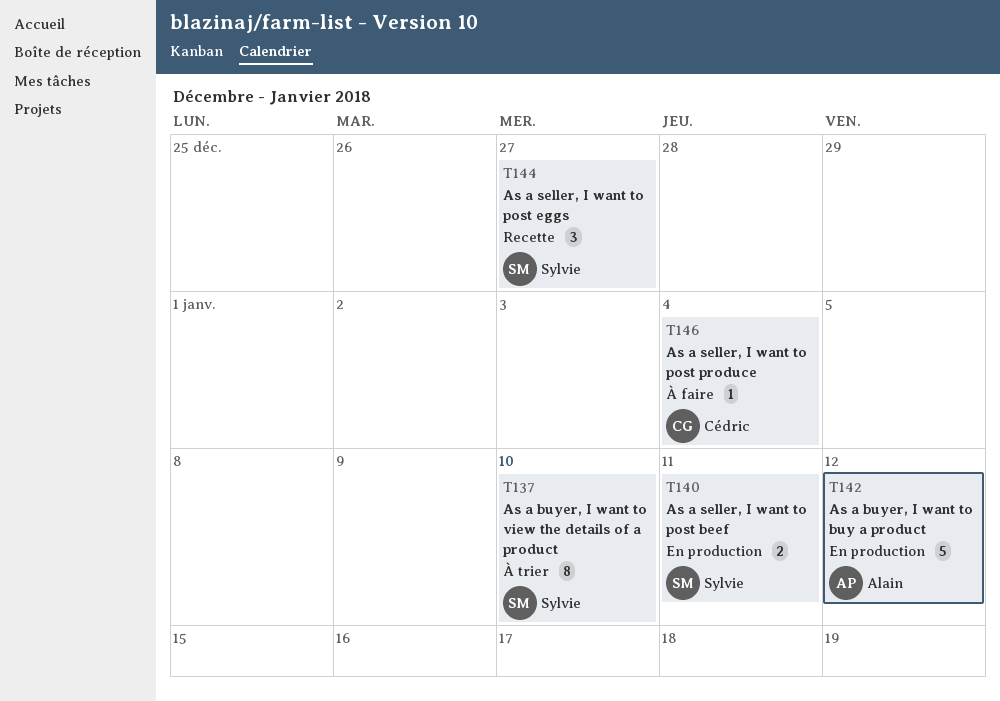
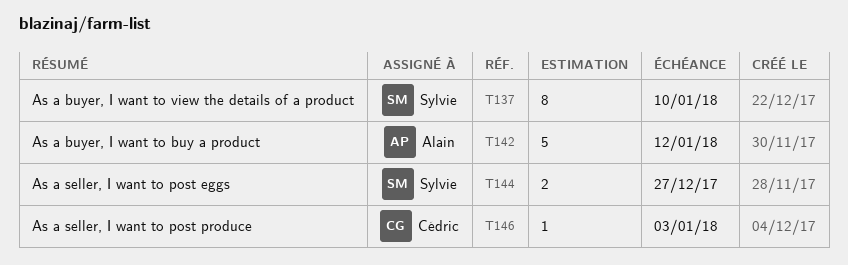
T140: present -> none
T144, estimate: 3 -> 2
T146, due: Jan 4 -> Jan 3

